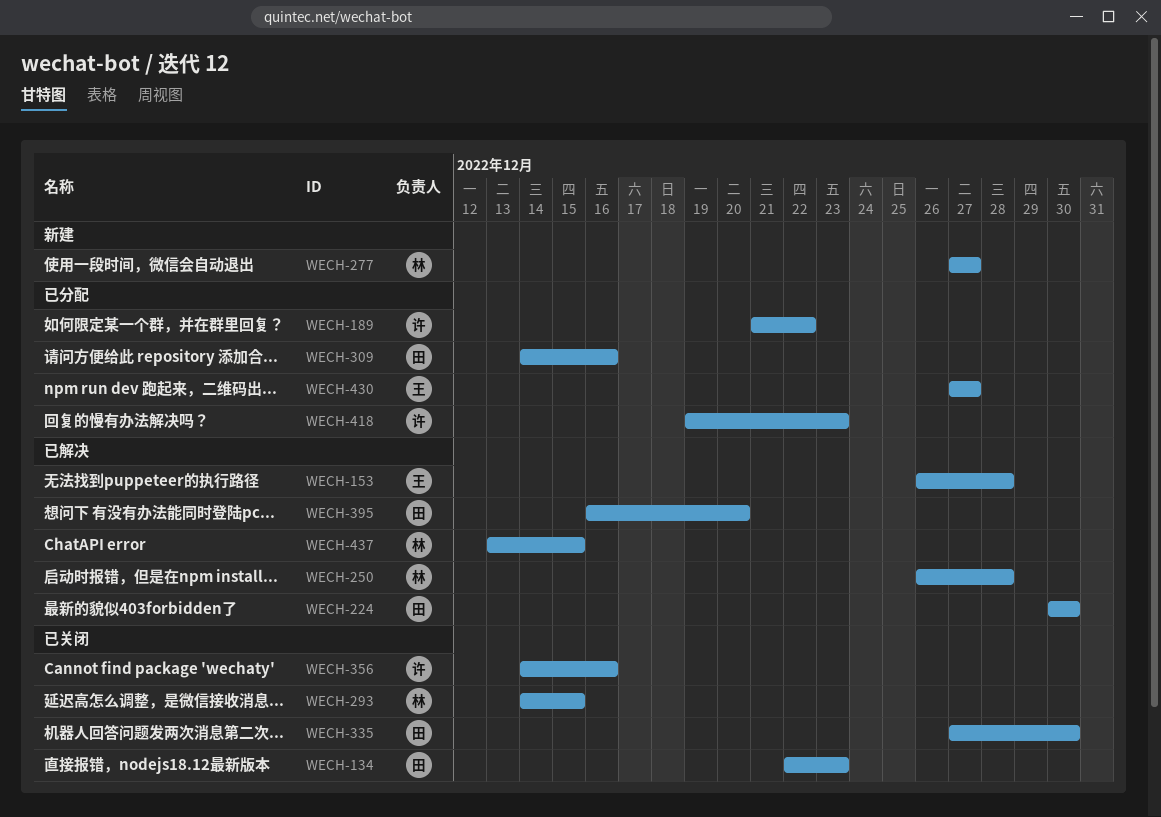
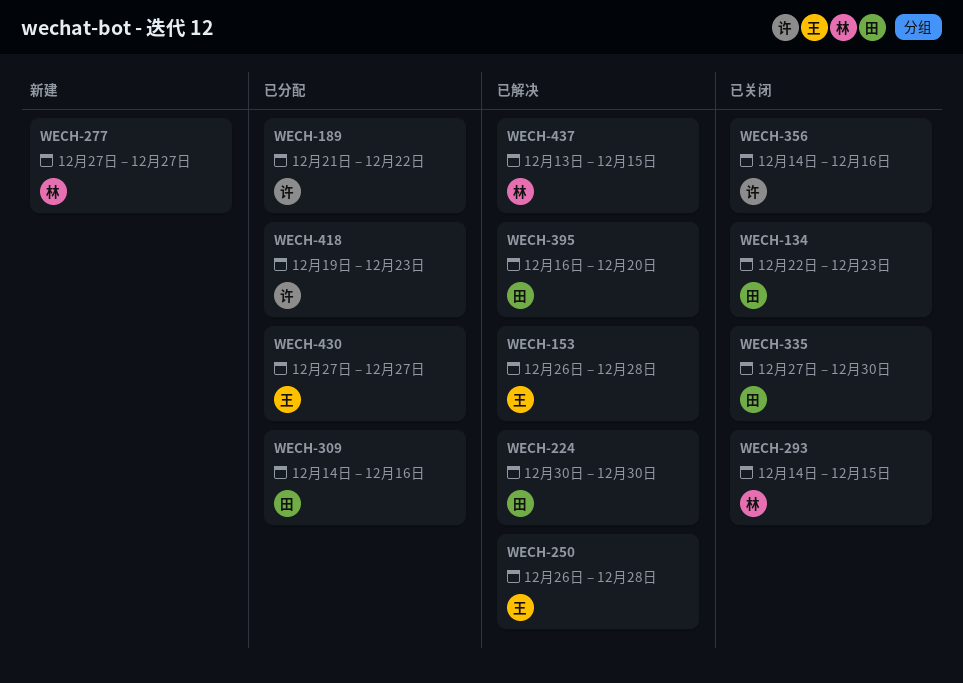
WECH-250, owner: 林 -> 王

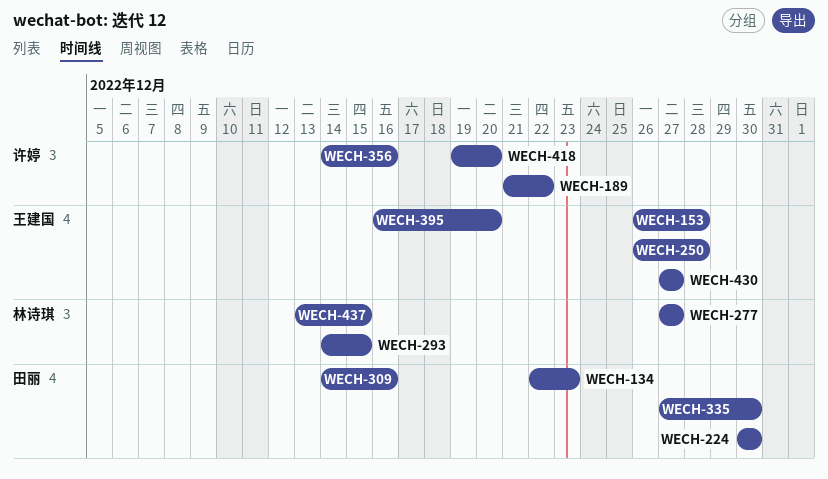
WECH-395, owner: 田丽 -> 王建国
WECH-418, due: Dec 23 -> Dec 20

